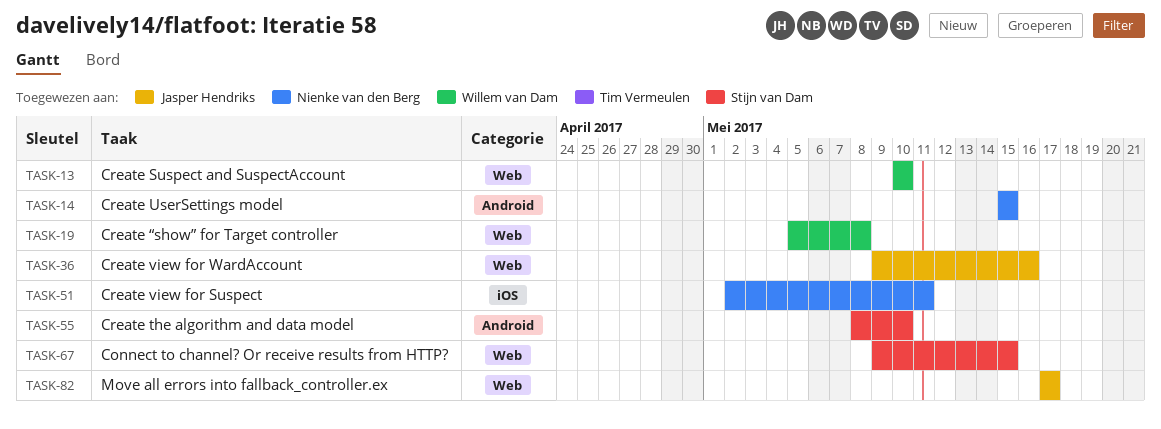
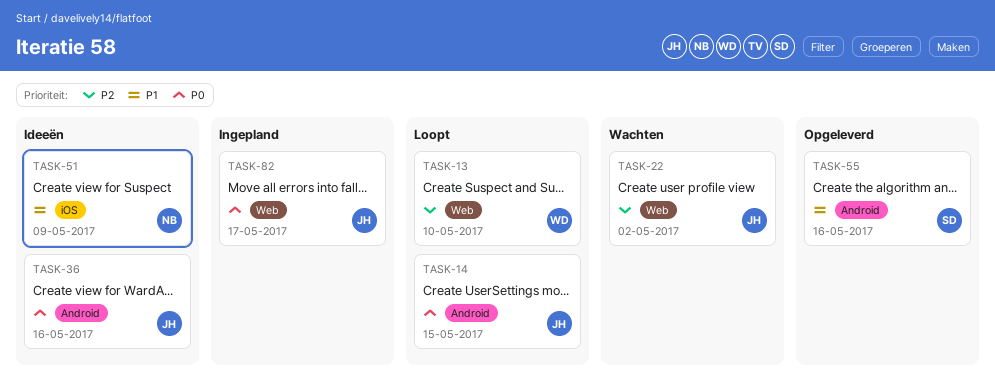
TASK-14, owner: Nienke van den Berg -> Jasper Hendriks
TASK-19: present -> none
TASK-22: none -> present
TASK-36, label: Web -> Android
TASK-51, due: May 11 -> May 9
TASK-55, due: May 10 -> May 16
TASK-67: present -> none

